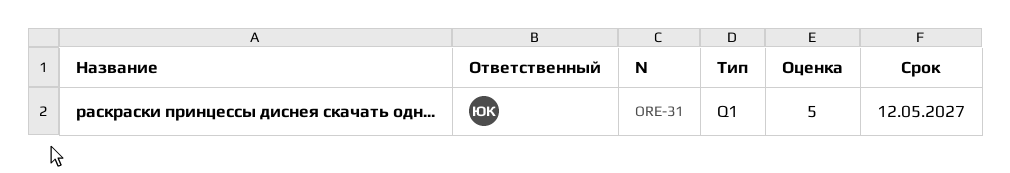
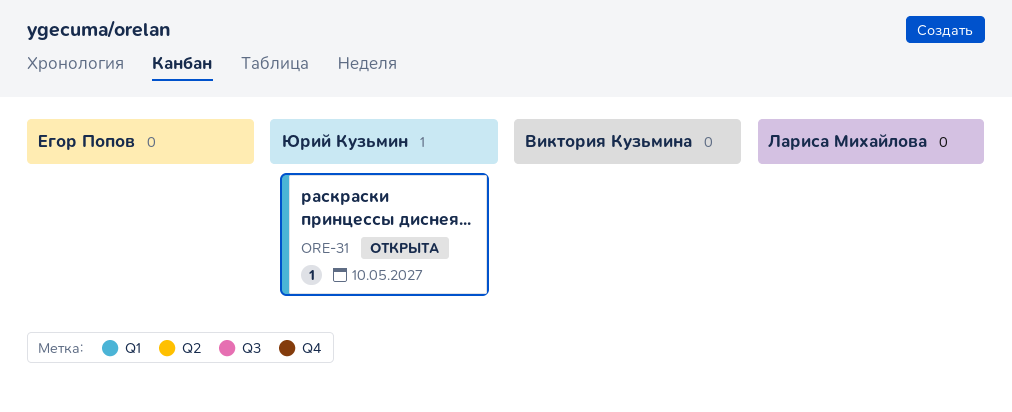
ORE-31, estimate: 5 -> 1
ORE-31, due: May 12 -> May 10

